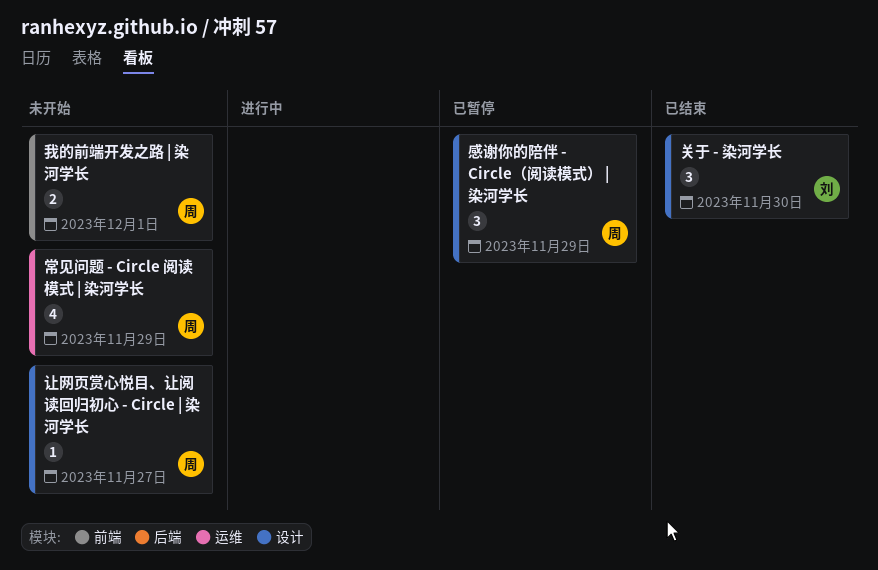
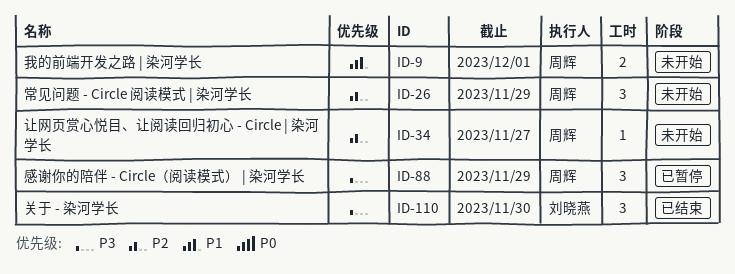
常见问题 - Circle 阅读模式 | 染河学长, estimate: 4 -> 3

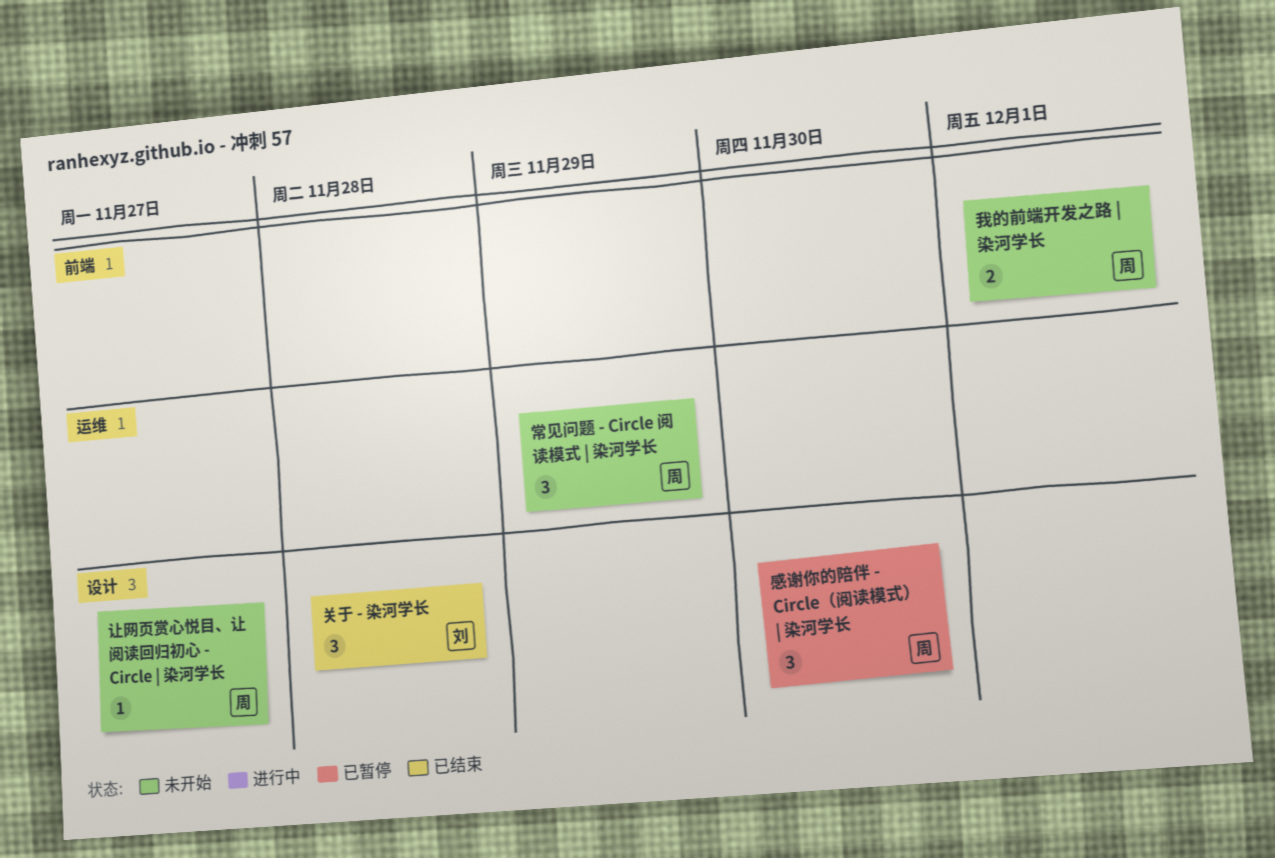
关于 - 染河学长, due: Nov 30 -> Nov 28
感谢你的陪伴 - Circle（阅读模式） | 染河学长, due: Nov 29 -> Nov 30

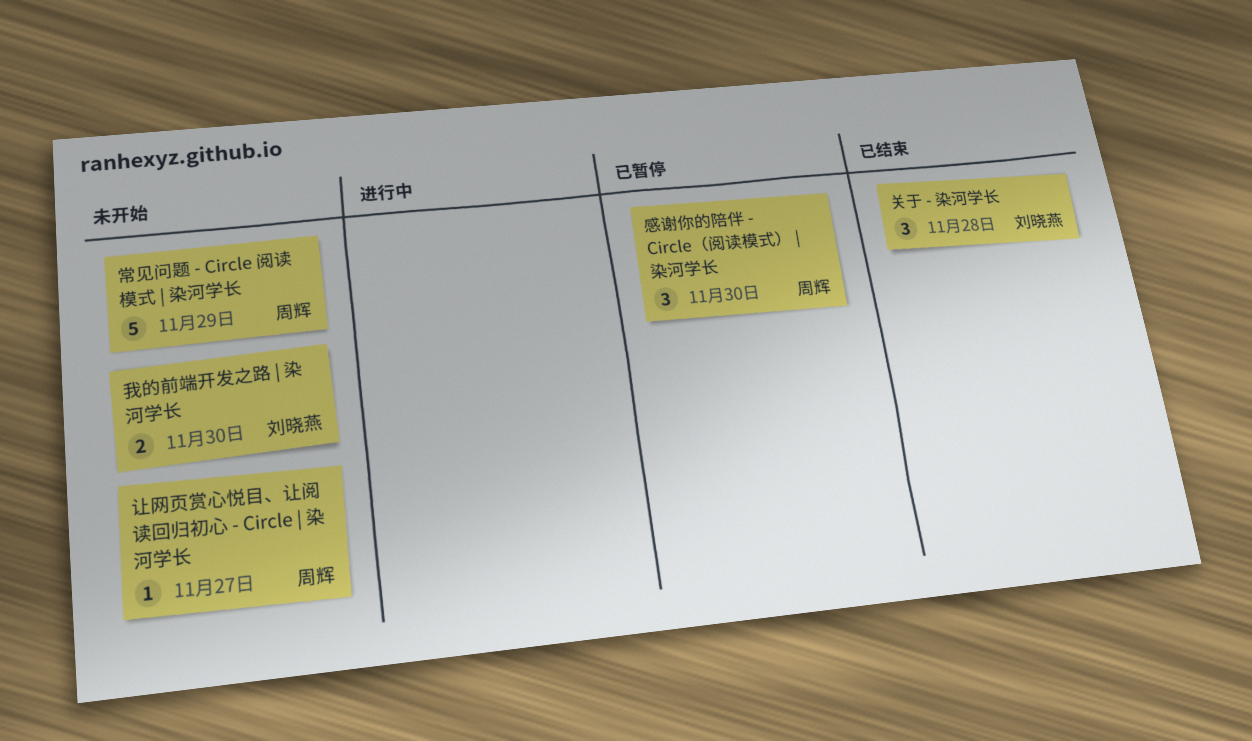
常见问题 - Circle 阅读模式 | 染河学长, estimate: 3 -> 5
我的前端开发之路 | 染河学长, owner: 周辉 -> 刘晓燕
我的前端开发之路 | 染河学长, due: Dec 1 -> Nov 30

